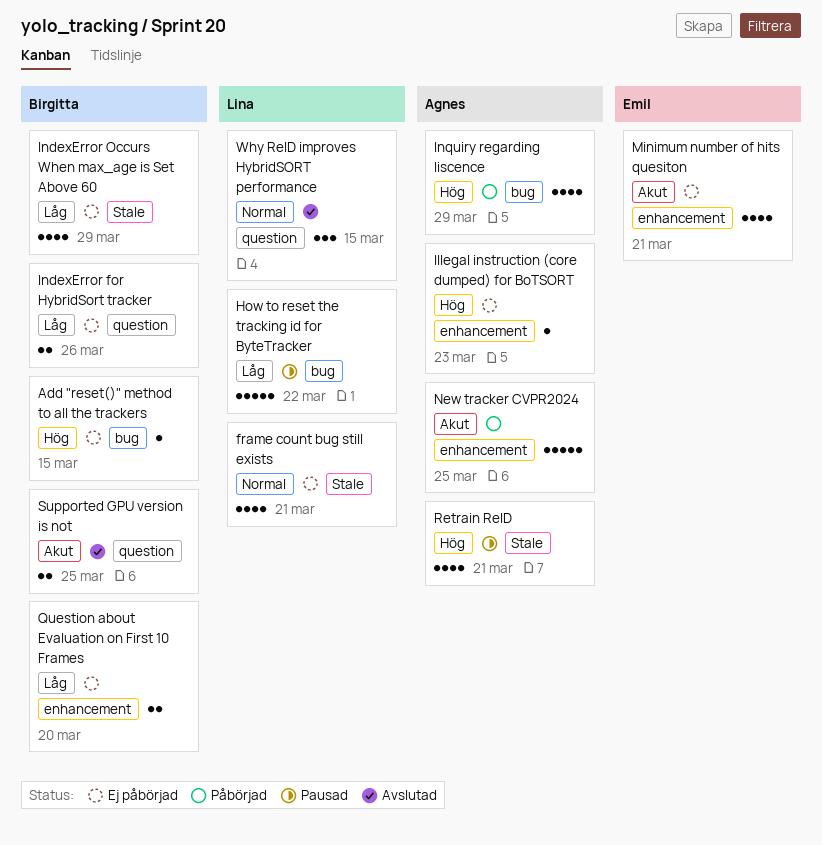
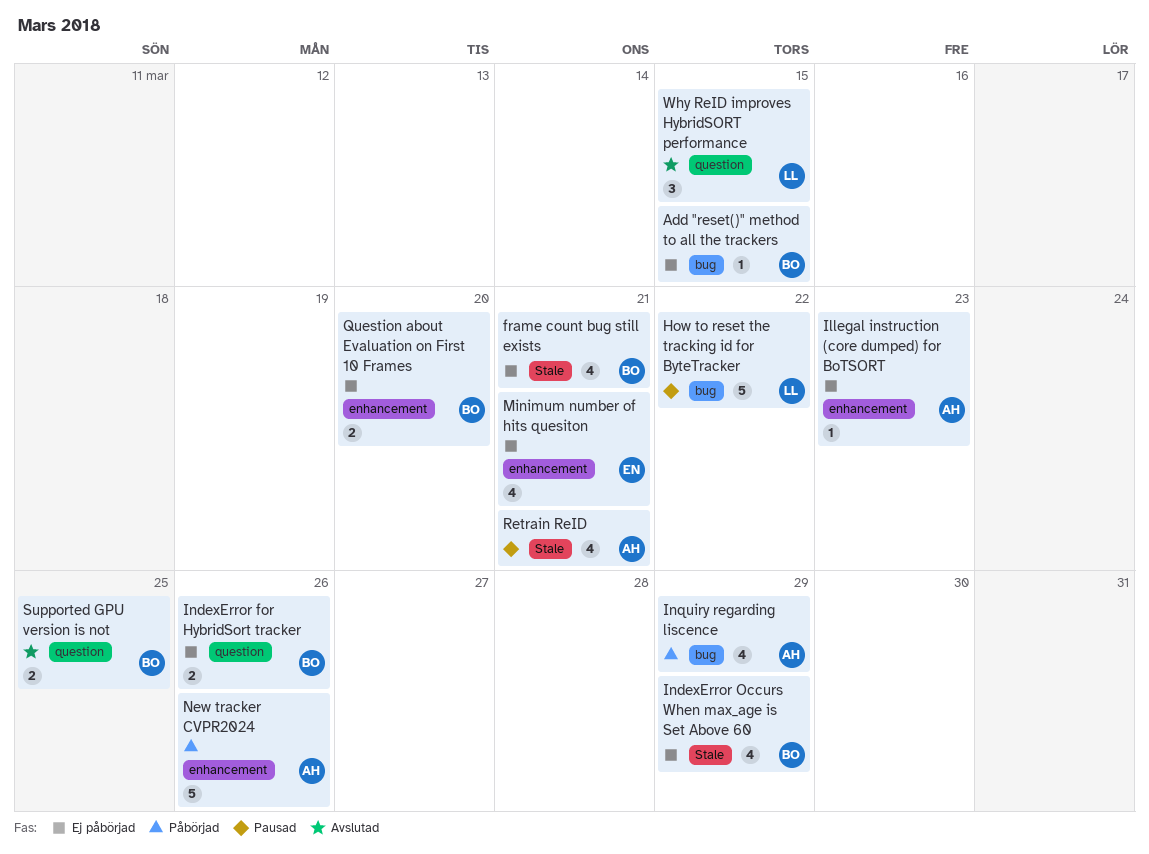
frame count bug still exists, owner: Lina -> Birgitta
New tracker CVPR2024, due: Mar 25 -> Mar 26

